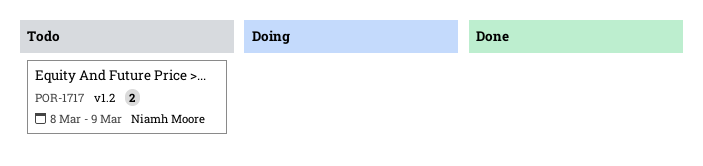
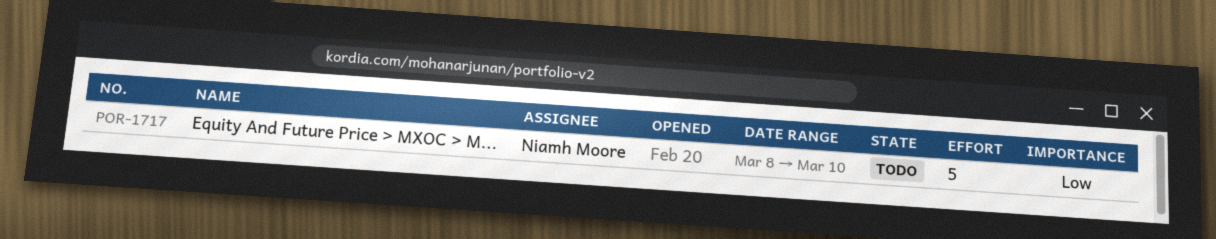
POR-1717, estimate: 2 -> 5
POR-1717, due: Mar 9 -> Mar 10

